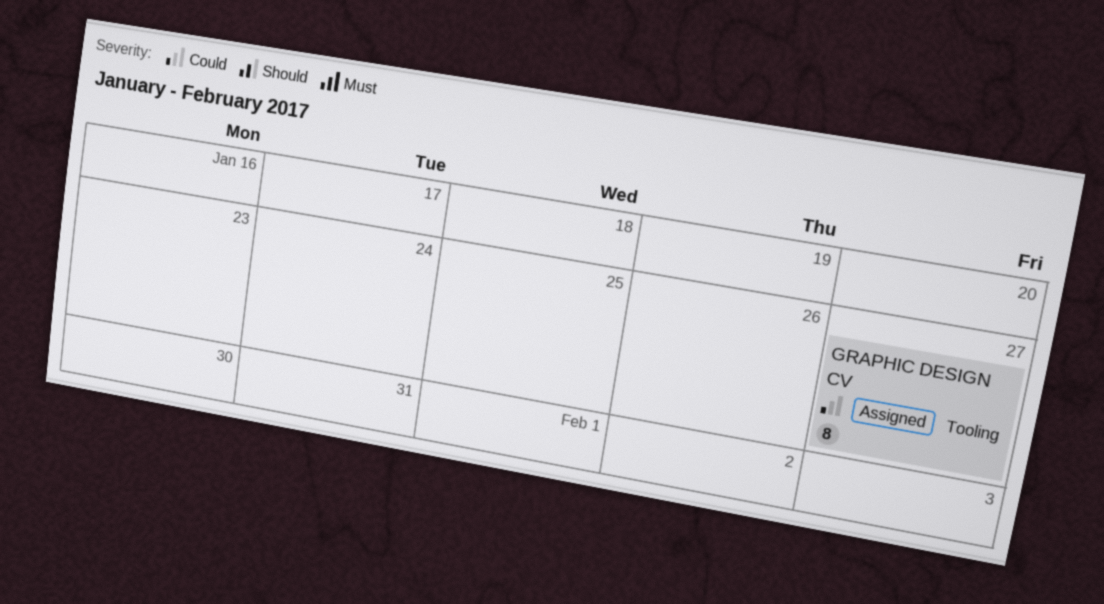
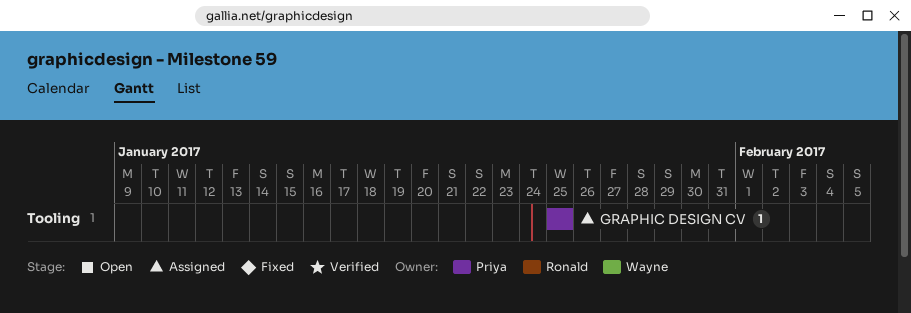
GRAPHIC DESIGN CV, estimate: 8 -> 1
GRAPHIC DESIGN CV, due: Jan 27 -> Jan 25

